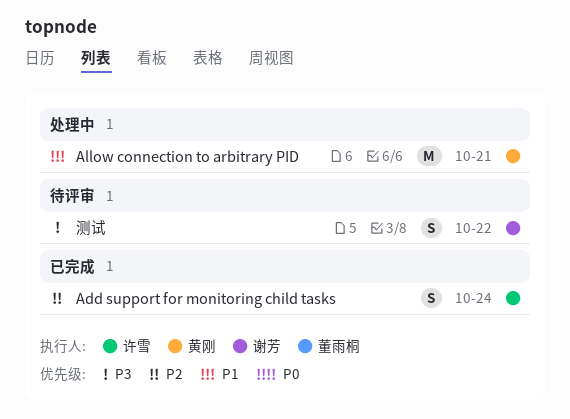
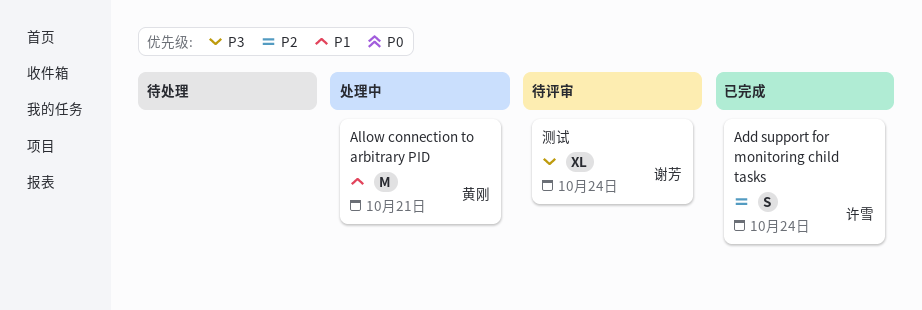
测试, estimate: S -> XL
测试, due: Oct 22 -> Oct 24

